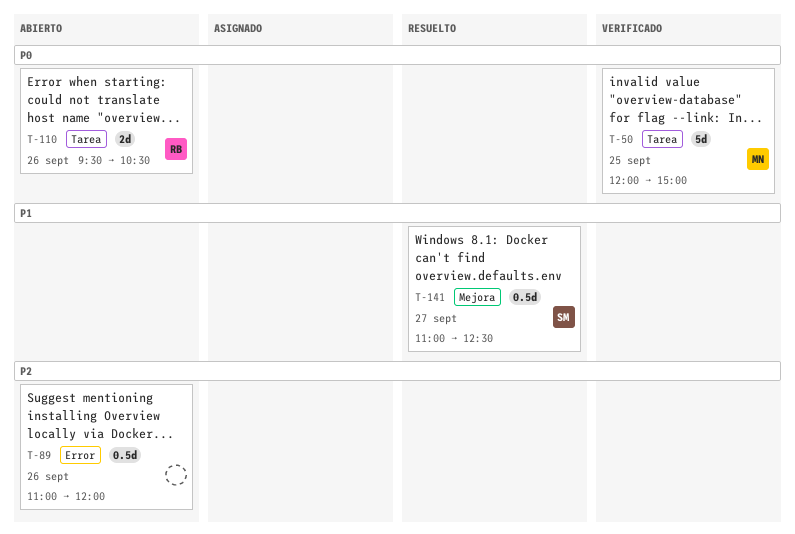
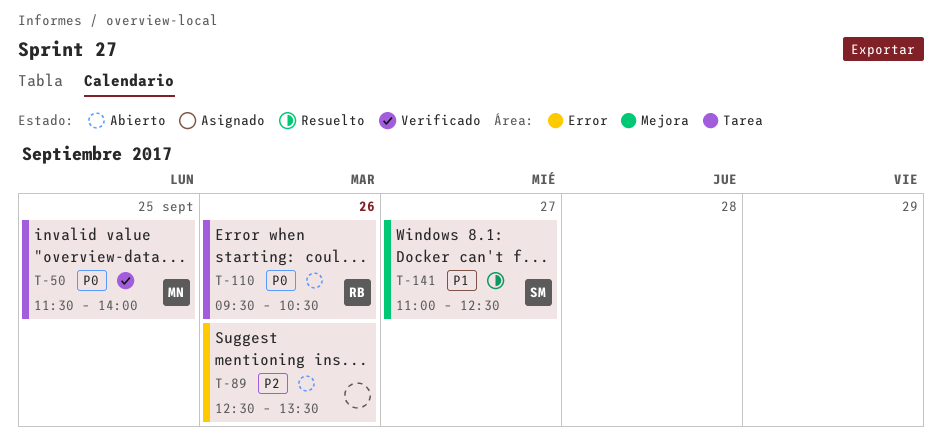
T-50, begins: 12:00 -> 11:30
T-50, ends: 15:00 -> 14:00
T-89, begins: 11:00 -> 12:30
T-89, ends: 12:00 -> 13:30

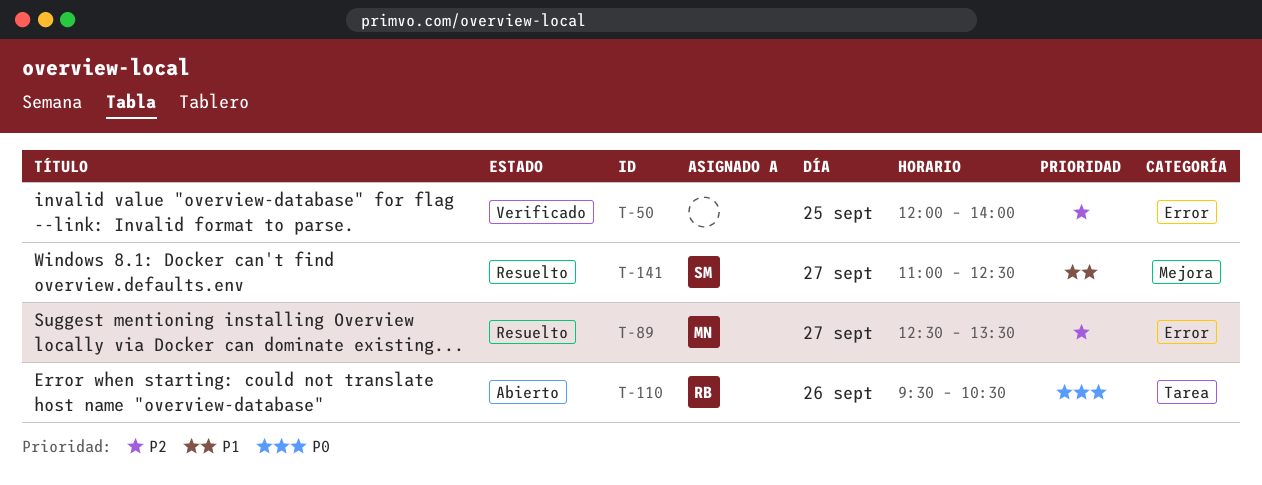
T-50, owner: MN -> none
T-50, priority: P0 -> P2
T-50, label: Tarea -> Error
T-50, begins: 11:30 -> 12:00
T-89, status: Abierto -> Resuelto
T-89, owner: none -> MN
T-89, day: Sep 26 -> Sep 27

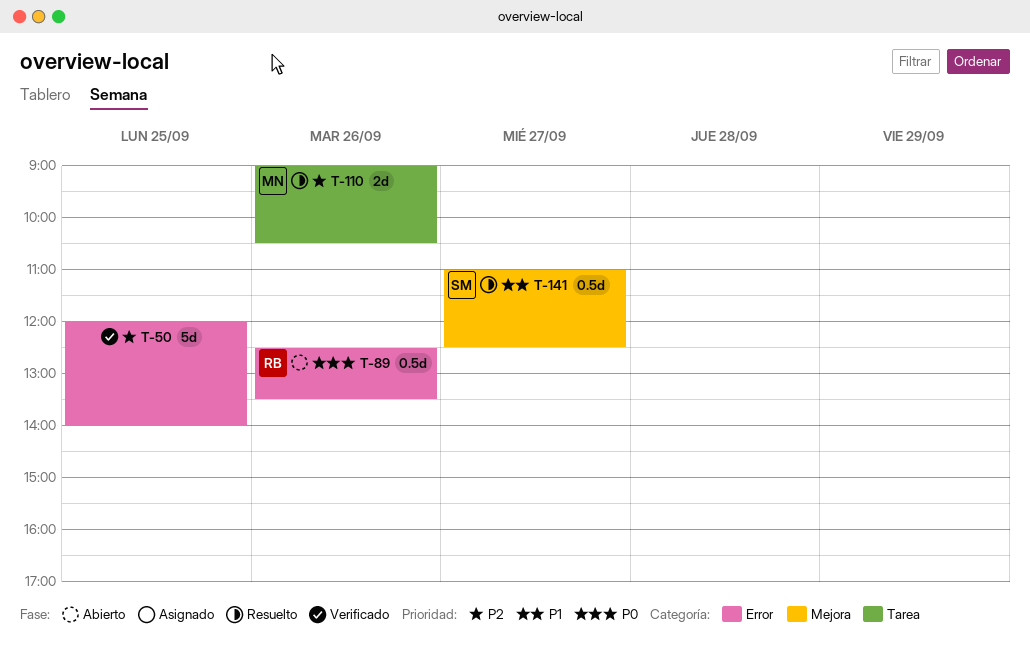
T-89, status: Resuelto -> Abierto
T-89, owner: MN -> RB
T-89, priority: P2 -> P0
T-89, day: Sep 27 -> Sep 26
T-110, status: Abierto -> Resuelto
T-110, owner: RB -> MN
T-110, priority: P0 -> P2
T-110, begins: 09:30 -> 09:00

